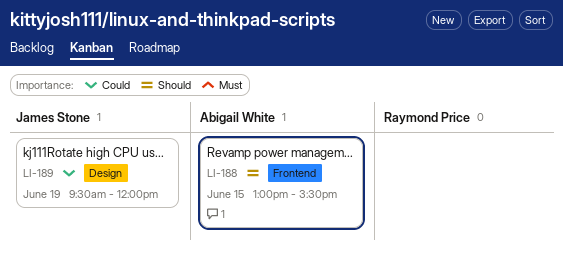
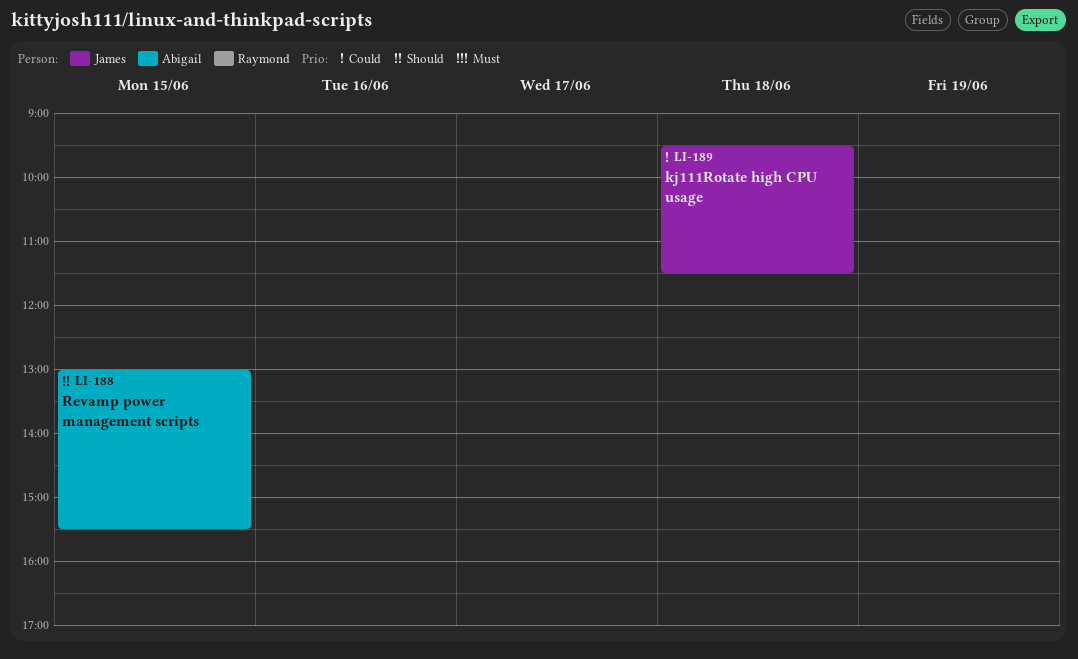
LI-189, day: Jun 19 -> Jun 18
LI-189, ends: 12:00 -> 11:30

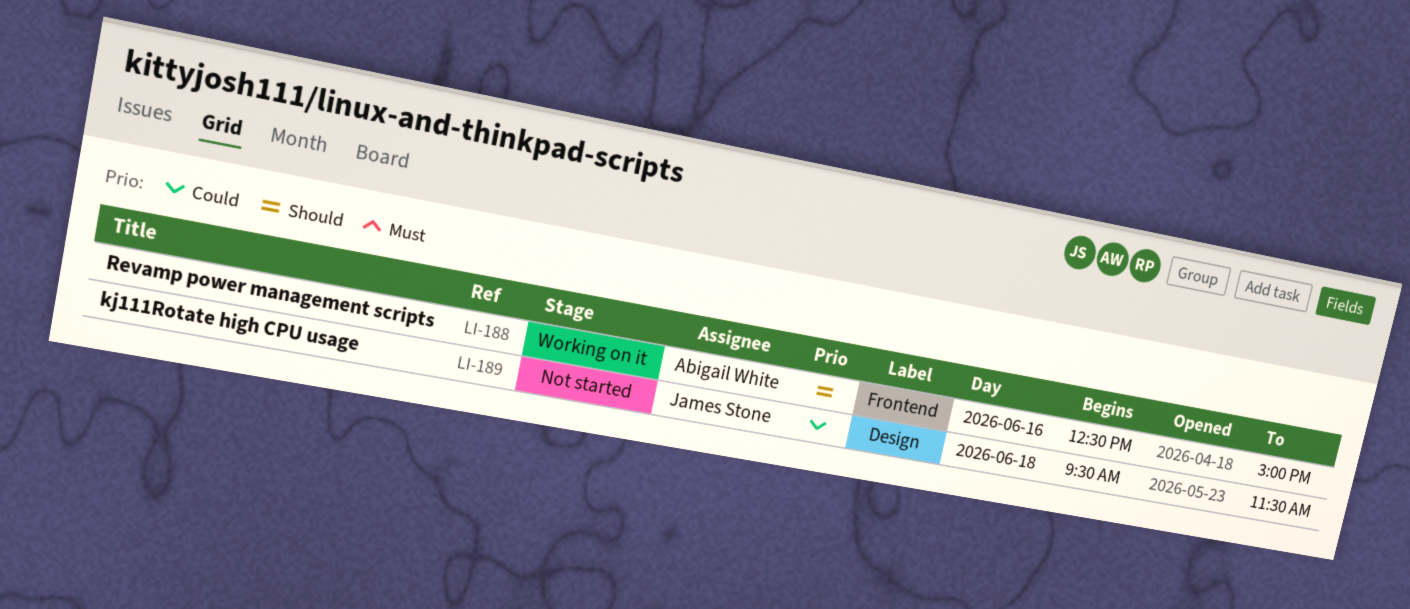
LI-188, day: Jun 15 -> Jun 16
LI-188, begins: 13:00 -> 12:30
LI-188, ends: 15:30 -> 15:00

